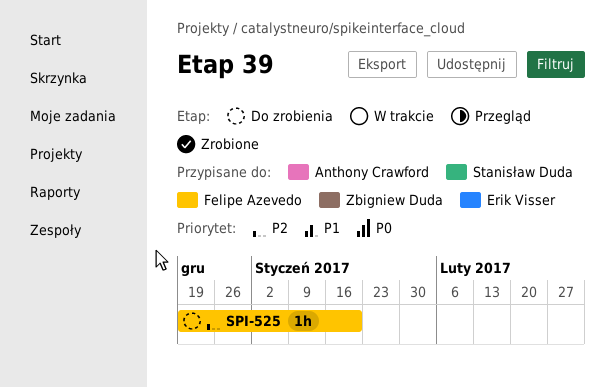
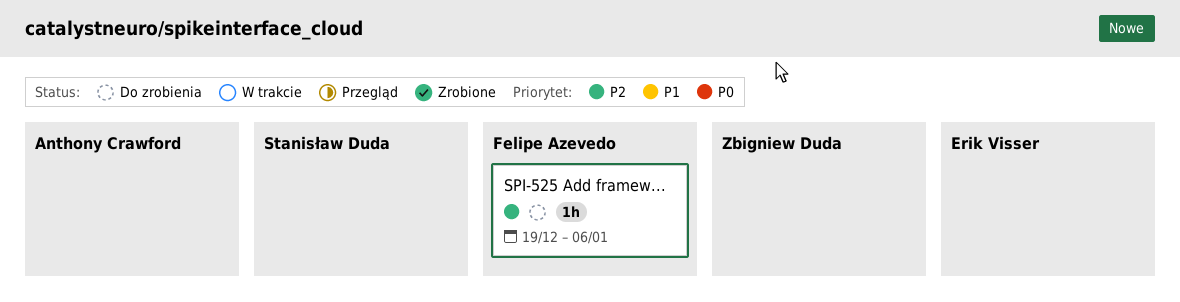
SPI-525, due: Jan 20 -> Jan 6

